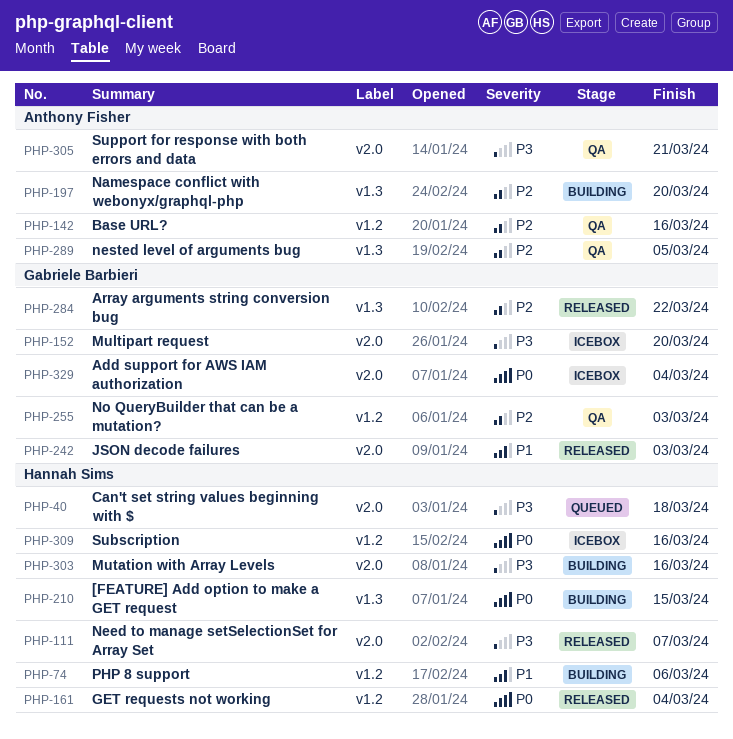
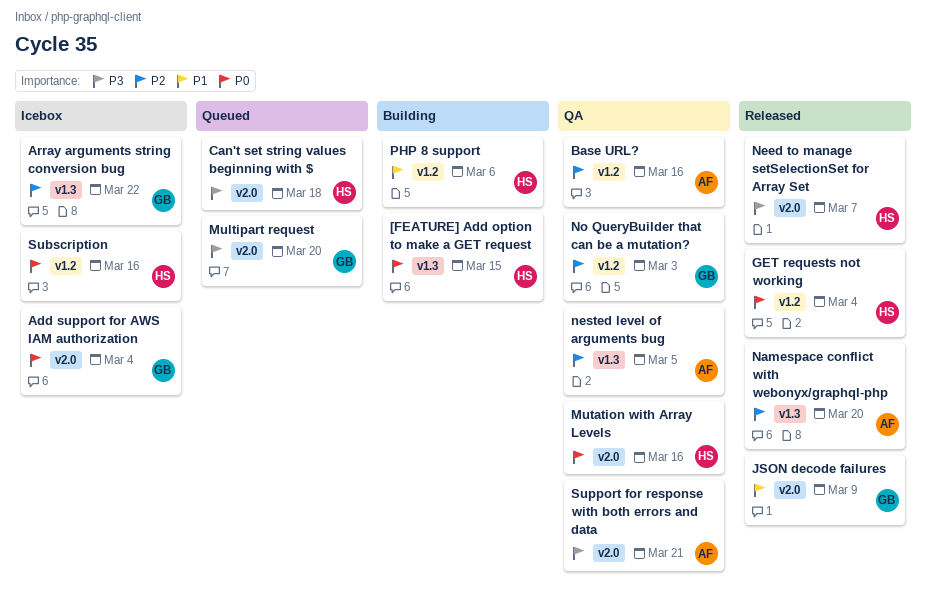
Array arguments string conversion bug, status: Released -> Icebox
JSON decode failures, due: Mar 3 -> Mar 9
Multipart request, status: Icebox -> Queued
Mutation with Array Levels, status: Building -> QA
Mutation with Array Levels, priority: P3 -> P0
Namespace conflict with webonyx/graphql-php, status: Building -> Released

